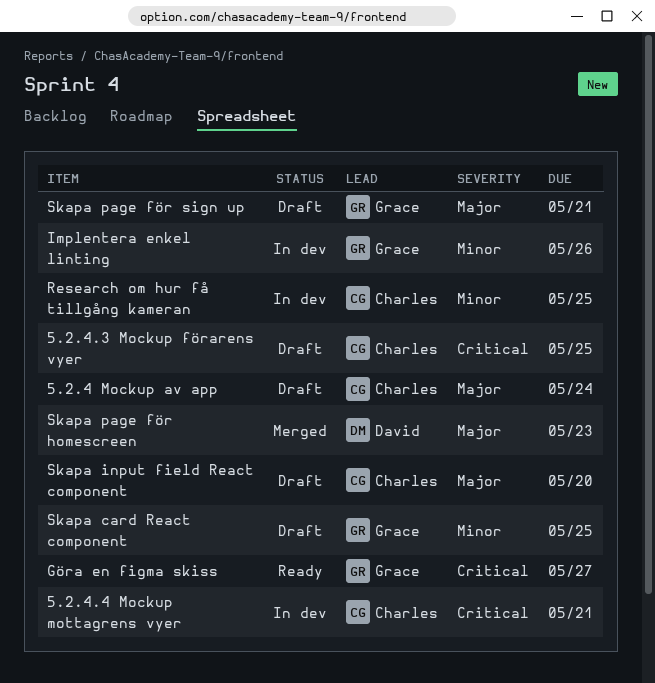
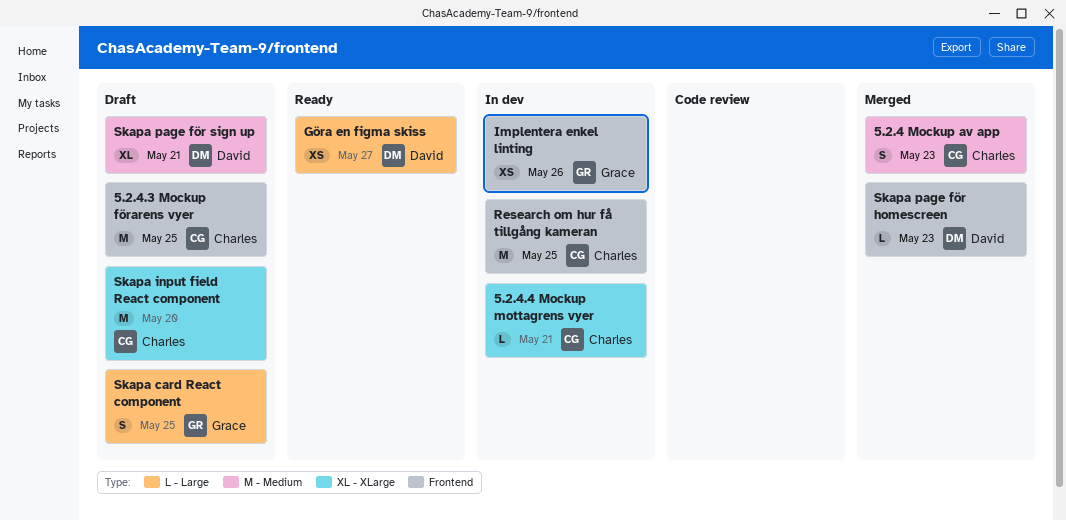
5.2.4 Mockup av app, status: Draft -> Merged
5.2.4 Mockup av app, due: May 24 -> May 23
Göra en figma skiss, owner: Grace -> David
Skapa page för sign up, owner: Grace -> David

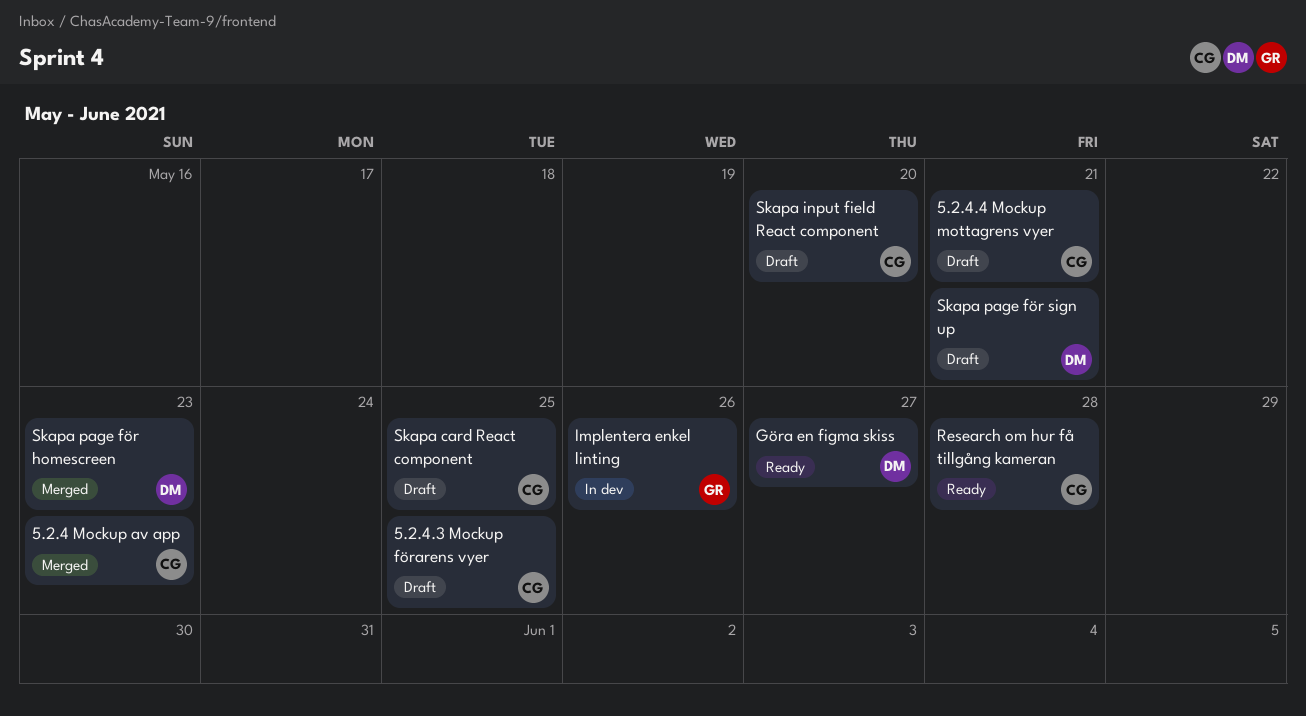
5.2.4.4 Mockup mottagrens vyer, status: In dev -> Draft
Research om hur få tillgång kameran, status: In dev -> Ready
Research om hur få tillgång kameran, due: May 25 -> May 28
Skapa card React component, owner: Grace -> Charles

